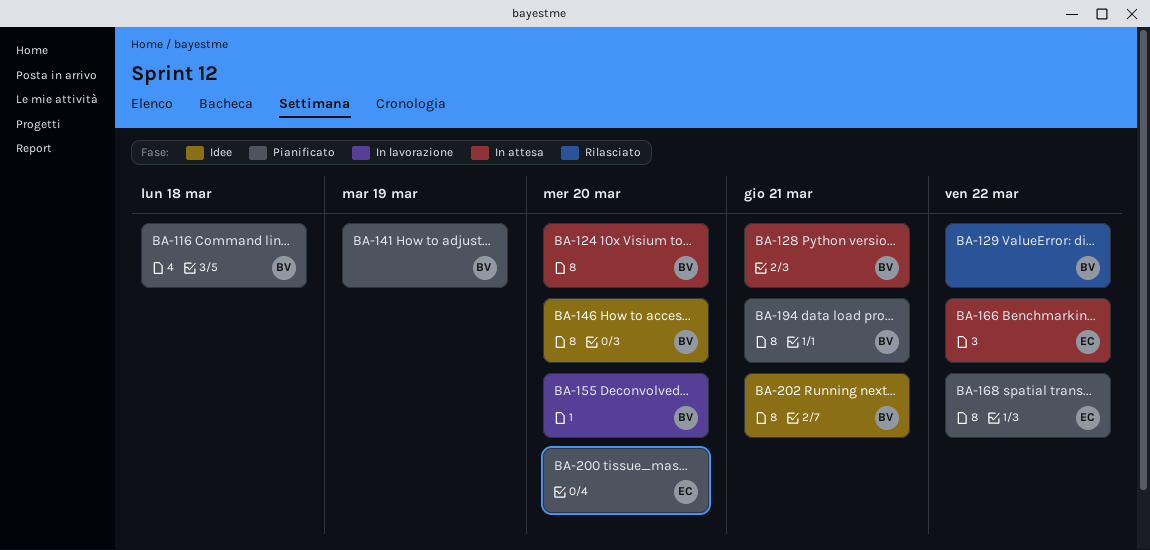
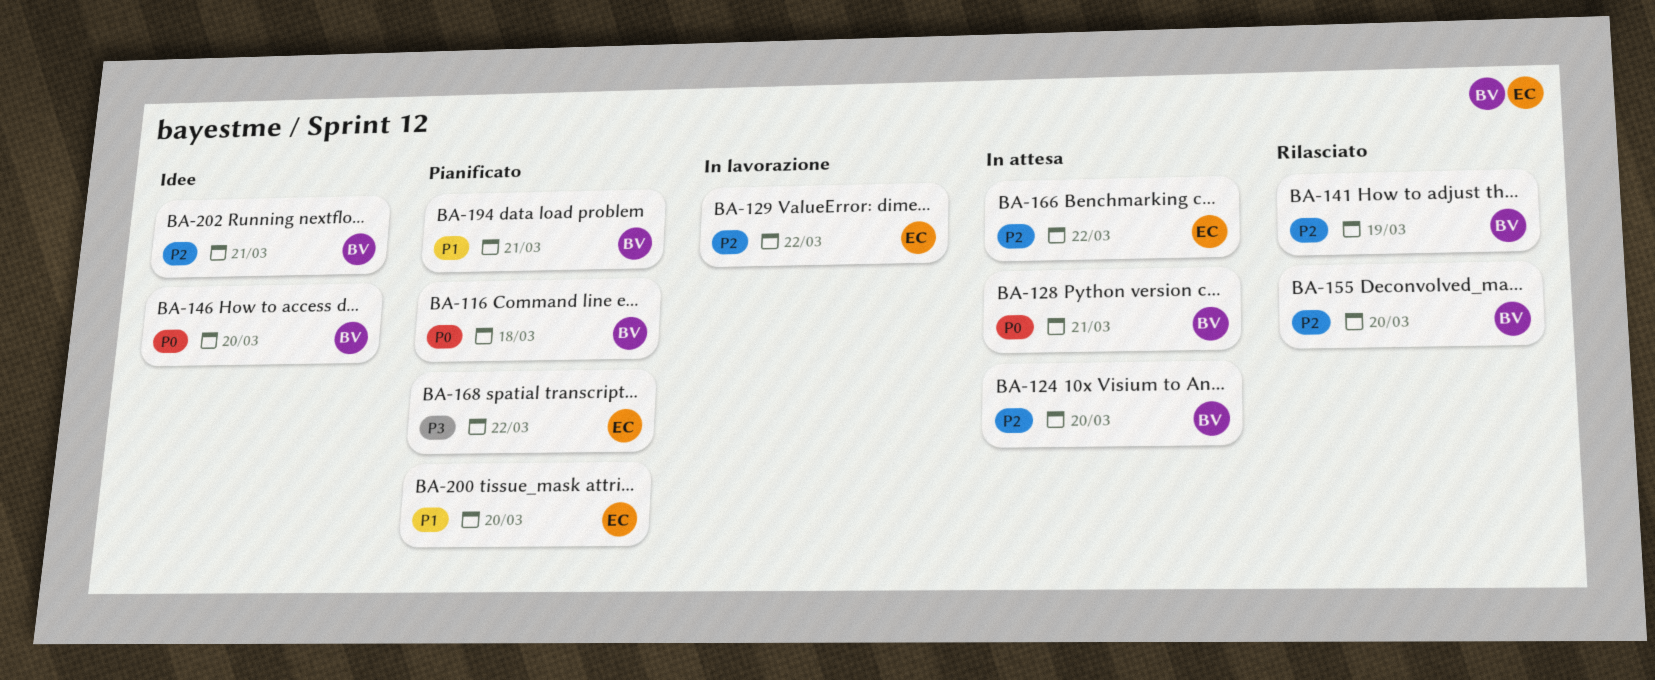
BA-129, status: Rilasciato -> In lavorazione
BA-129, owner: BV -> EC
BA-141, status: Pianificato -> Rilasciato
BA-155, status: In lavorazione -> Rilasciato

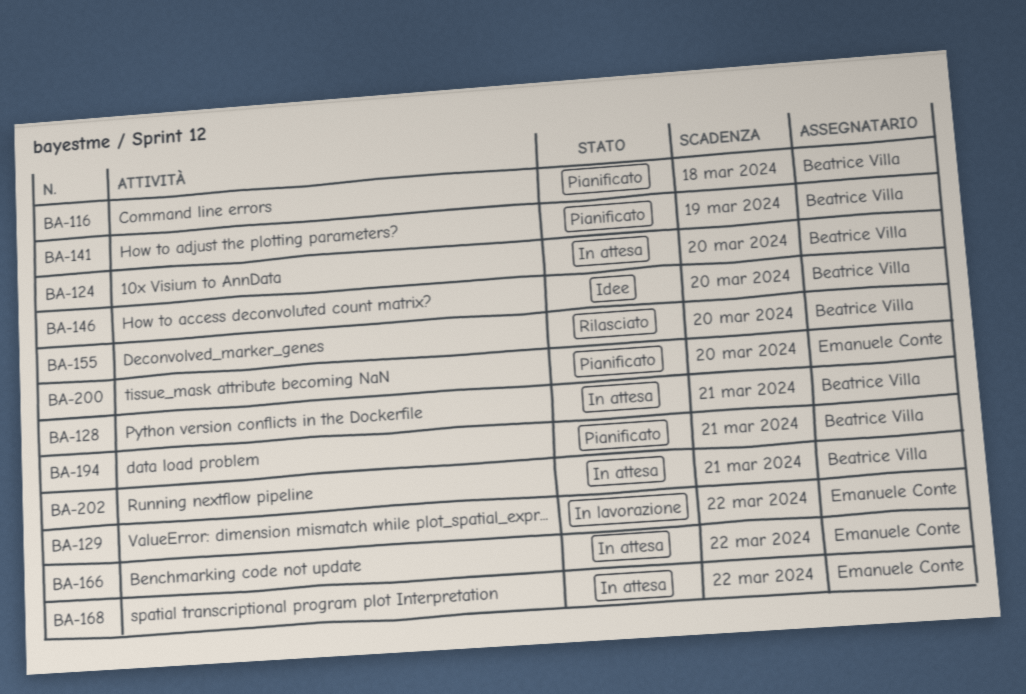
BA-141, status: Rilasciato -> Pianificato
BA-168, status: Pianificato -> In attesa
BA-202, status: Idee -> In attesa

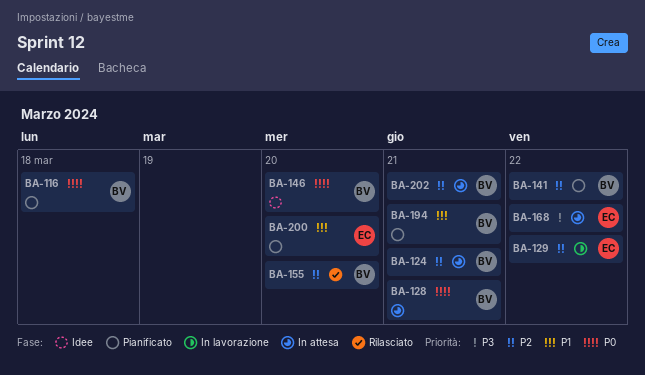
BA-124, due: Mar 20 -> Mar 21
BA-141, due: Mar 19 -> Mar 22
BA-166: present -> none

